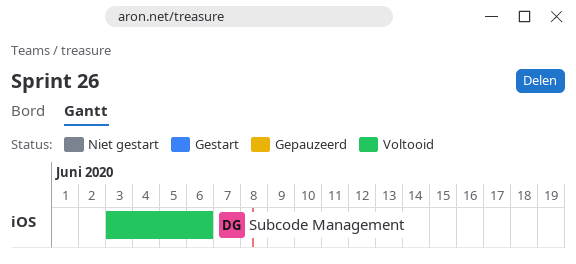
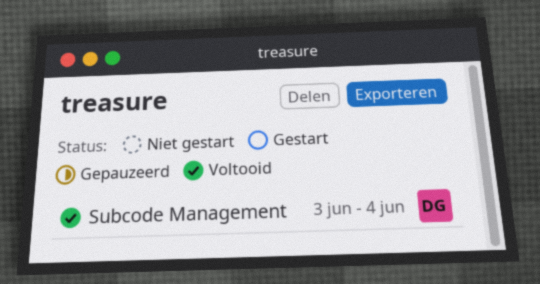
Subcode Management, due: Jun 6 -> Jun 4

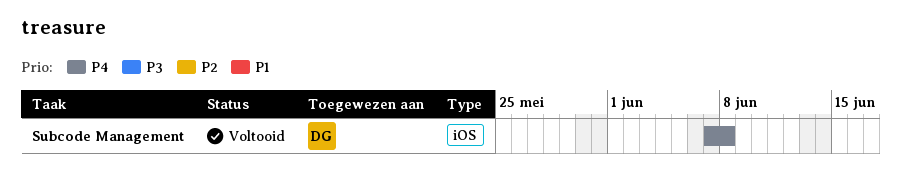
Subcode Management, start: Jun 3 -> Jun 7
Subcode Management, due: Jun 4 -> Jun 8

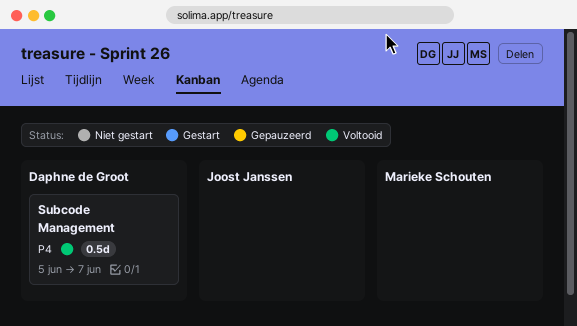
Subcode Management, start: Jun 7 -> Jun 5
Subcode Management, due: Jun 8 -> Jun 7

